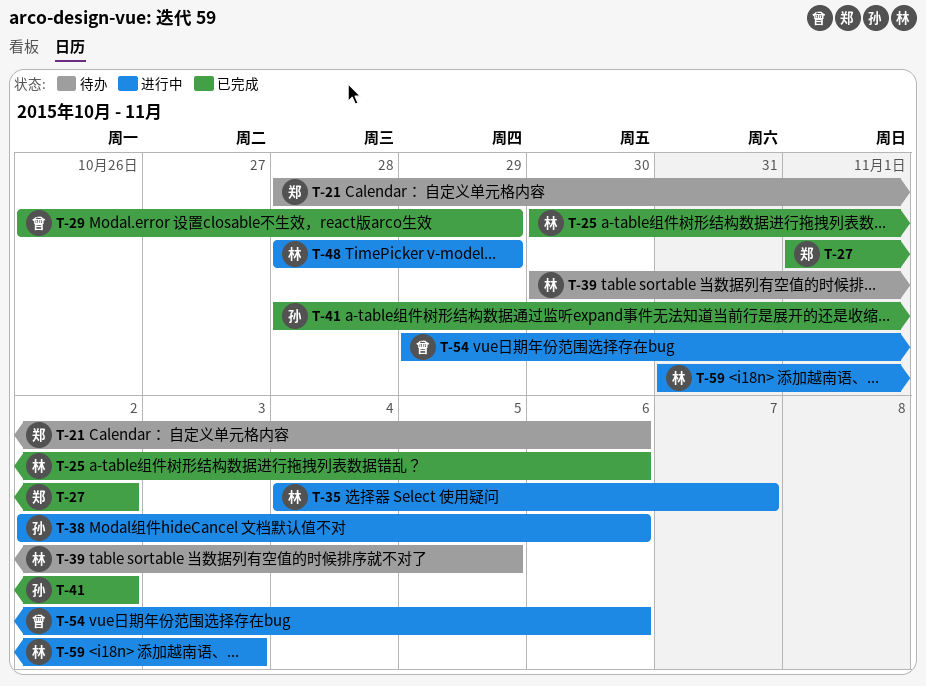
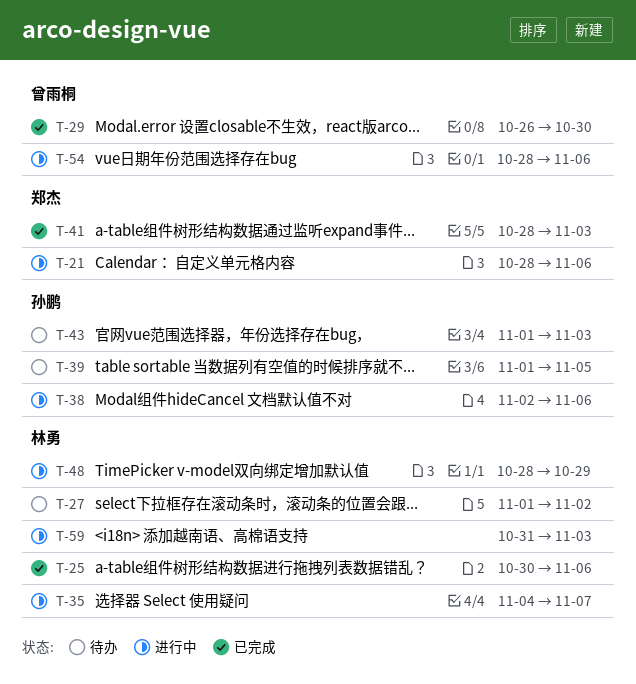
T-21, status: 待办 -> 进行中
T-27, status: 已完成 -> 待办
T-27, owner: 郑杰 -> 林勇
T-29, due: Oct 29 -> Oct 30
T-39, owner: 林勇 -> 孙鹏
T-39, start: Oct 30 -> Nov 1
T-41, owner: 孙鹏 -> 郑杰
T-41, due: Nov 2 -> Nov 3
T-43: none -> present
T-54, start: Oct 29 -> Oct 28

